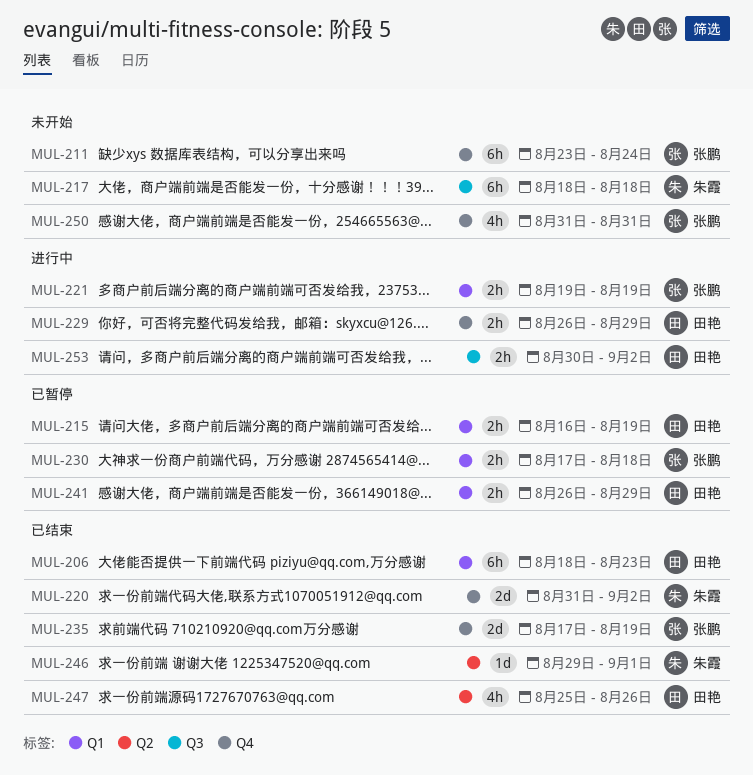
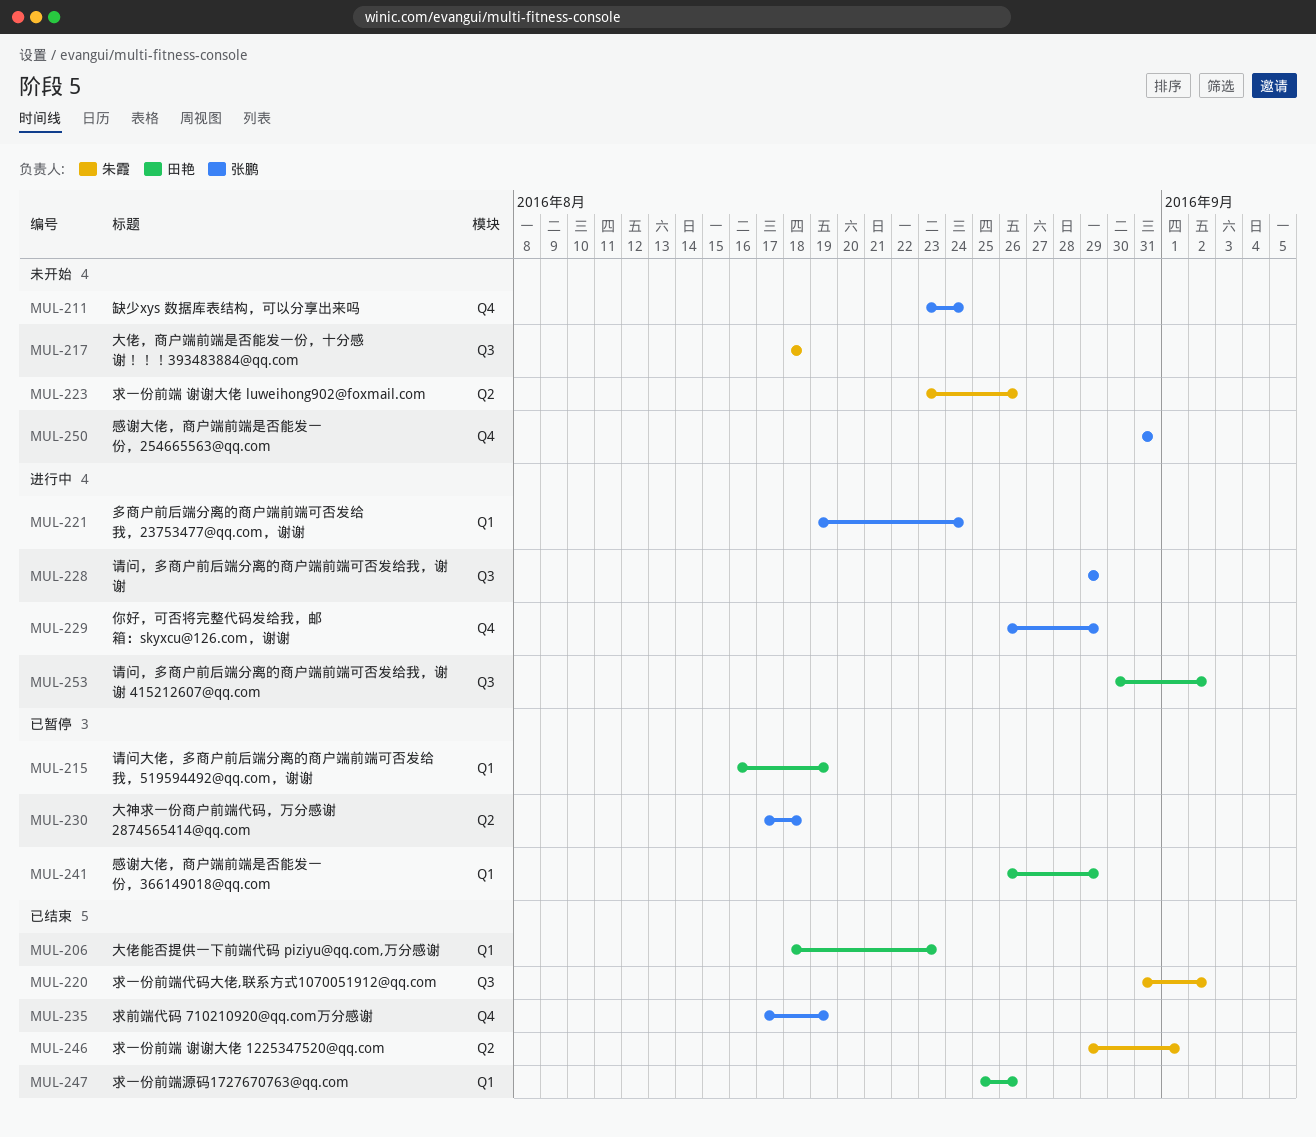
MUL-220, label: Q4 -> Q3
MUL-221, due: Aug 19 -> Aug 24
MUL-223: none -> present
MUL-228: none -> present
MUL-229, owner: 田艳 -> 张鹏
MUL-230, label: Q1 -> Q2
MUL-247, label: Q2 -> Q1

